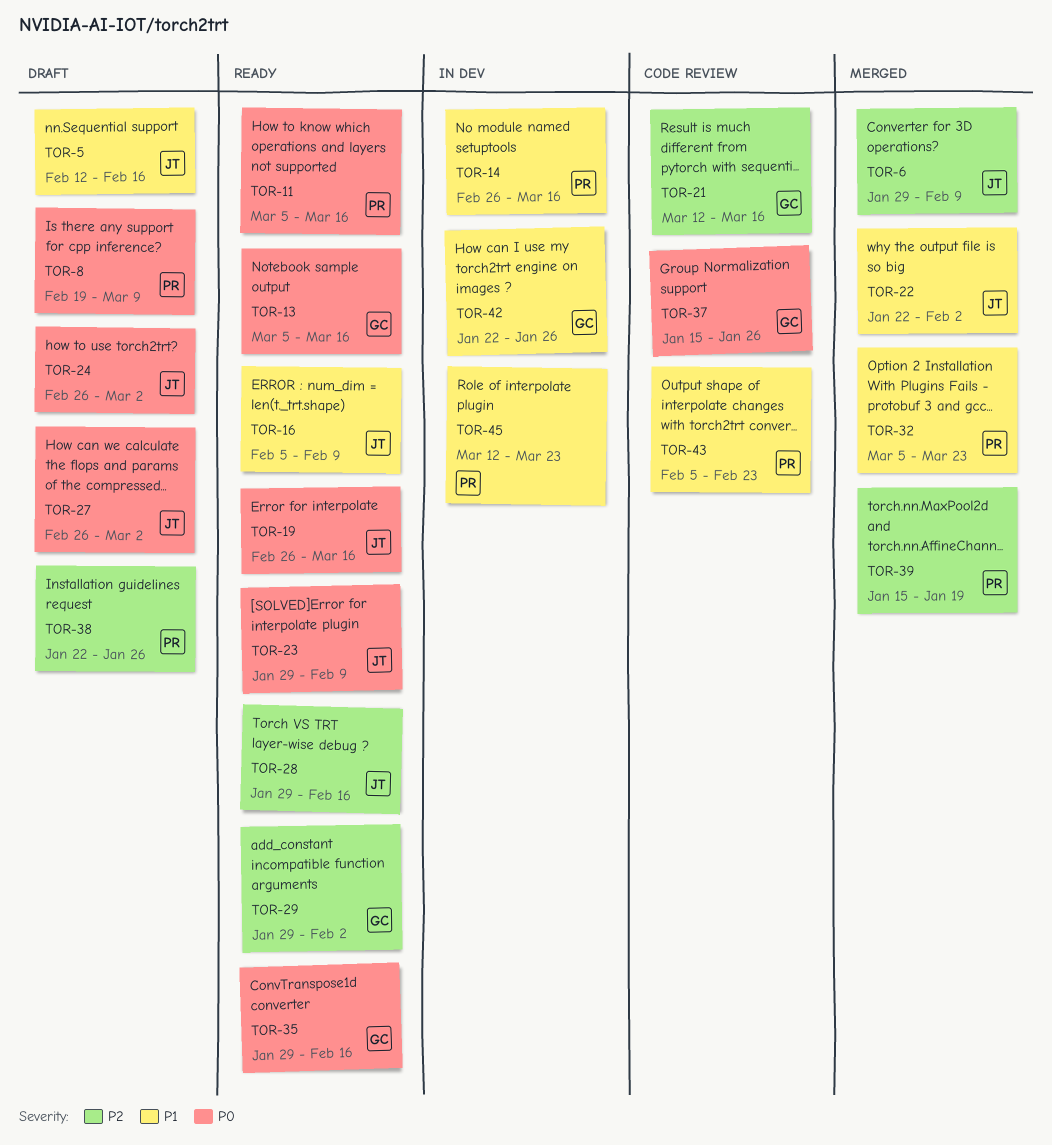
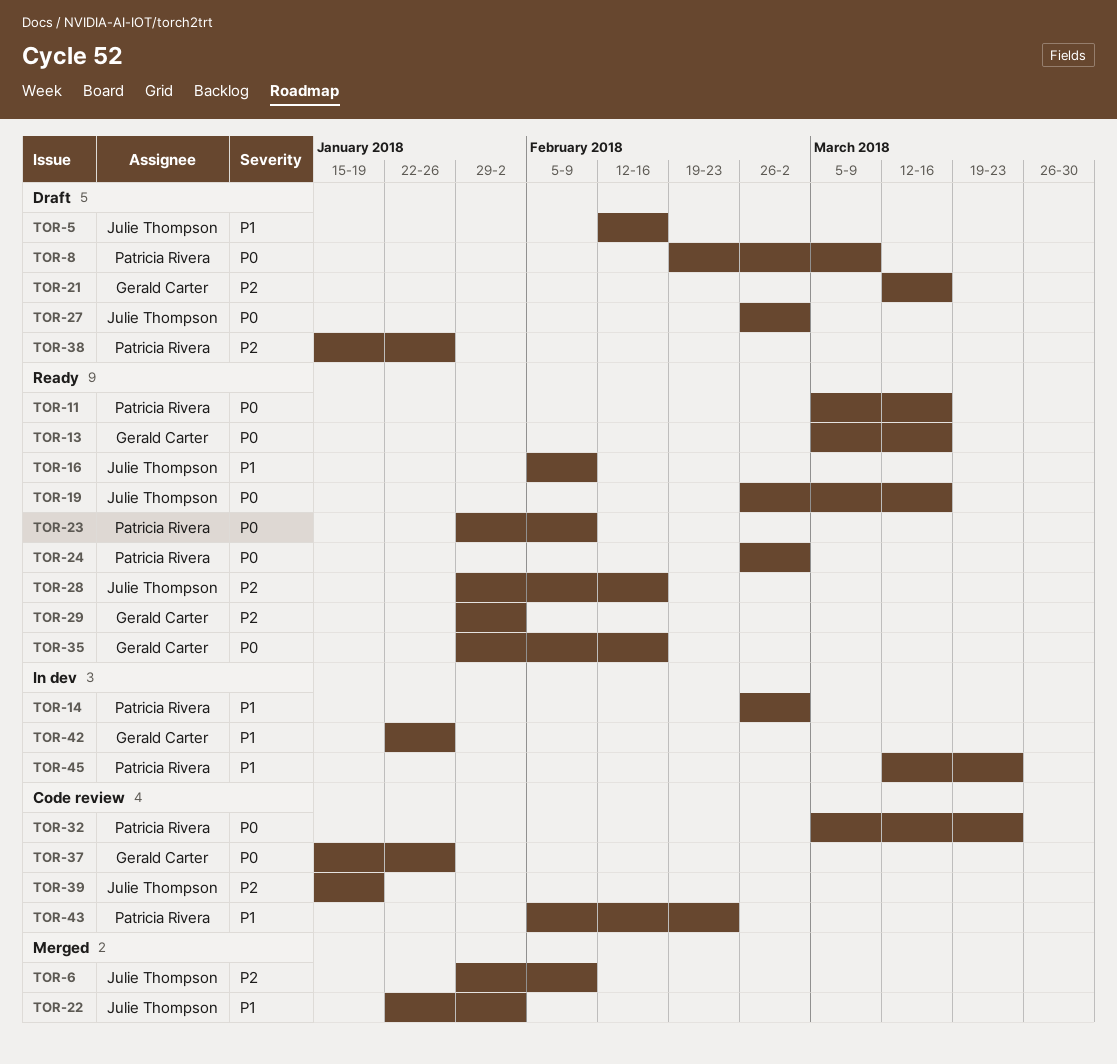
TOR-14, due: Mar 16 -> Mar 2
TOR-21, status: Code review -> Draft
TOR-23, owner: Julie Thompson -> Patricia Rivera
TOR-24, status: Draft -> Ready
TOR-24, owner: Julie Thompson -> Patricia Rivera
TOR-32, status: Merged -> Code review
TOR-32, priority: P1 -> P0
TOR-38, start: Jan 22 -> Jan 15
TOR-39, status: Merged -> Code review
TOR-39, owner: Patricia Rivera -> Julie Thompson

